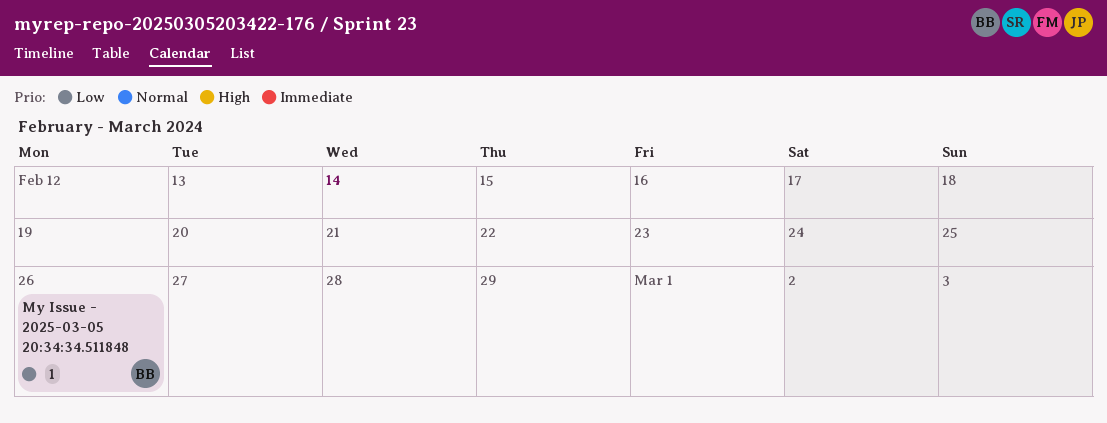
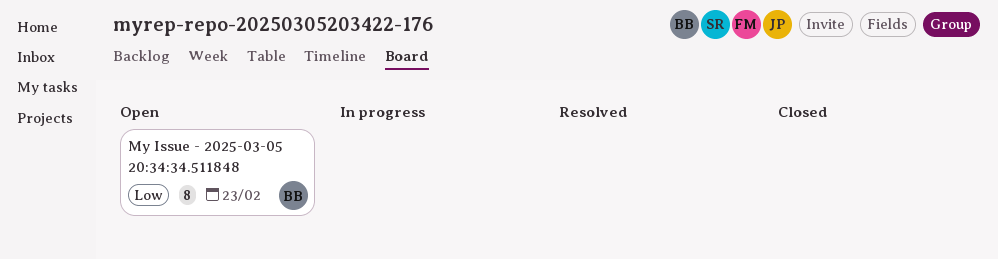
My Issue - 2025-03-05 20:34:34.511848, estimate: 1 -> 8
My Issue - 2025-03-05 20:34:34.511848, due: Feb 26 -> Feb 23

